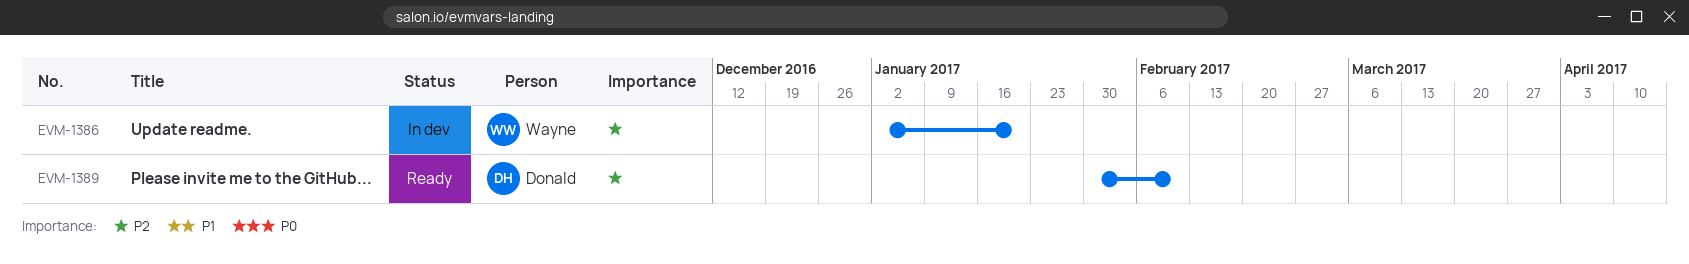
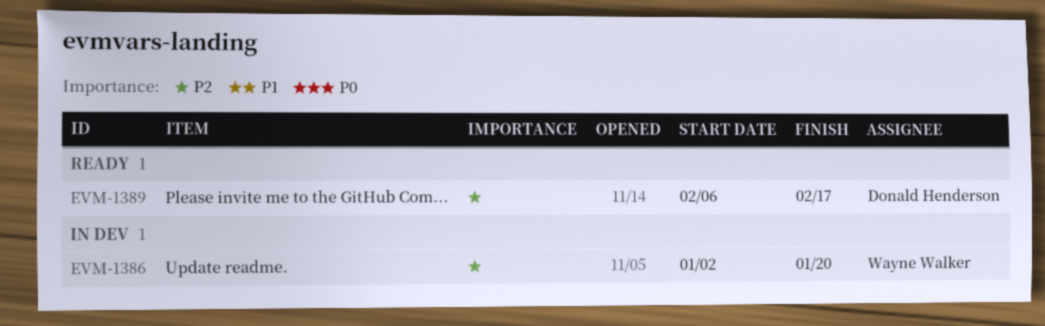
EVM-1389, start: Jan 30 -> Feb 6
EVM-1389, due: Feb 10 -> Feb 17

